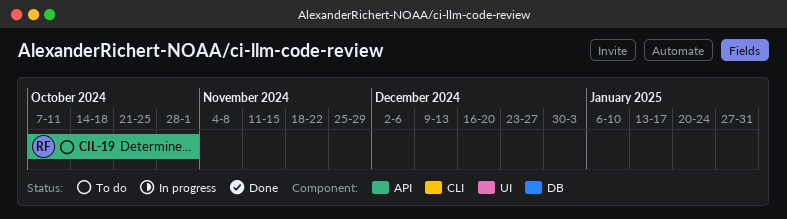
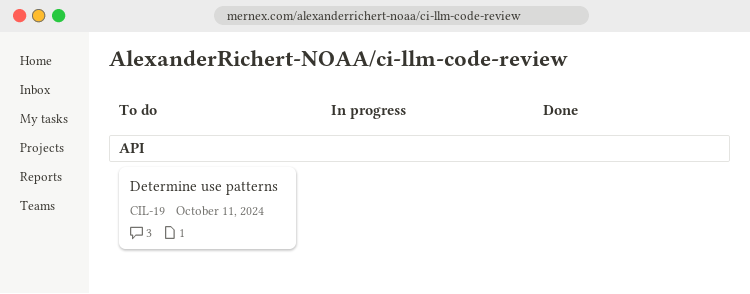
CIL-19, due: Nov 1 -> Oct 11

